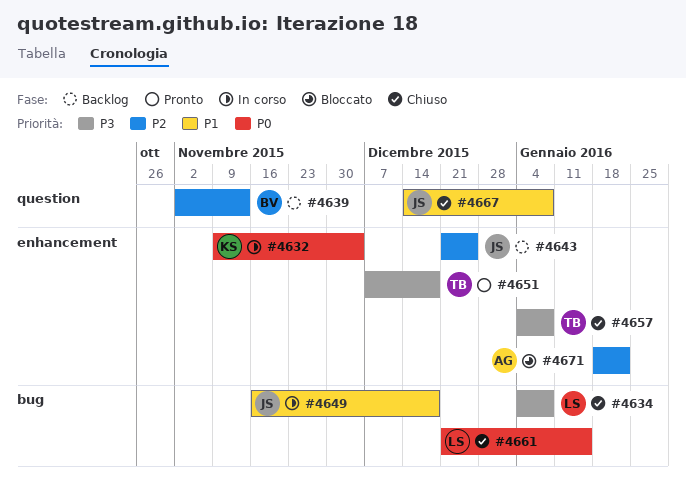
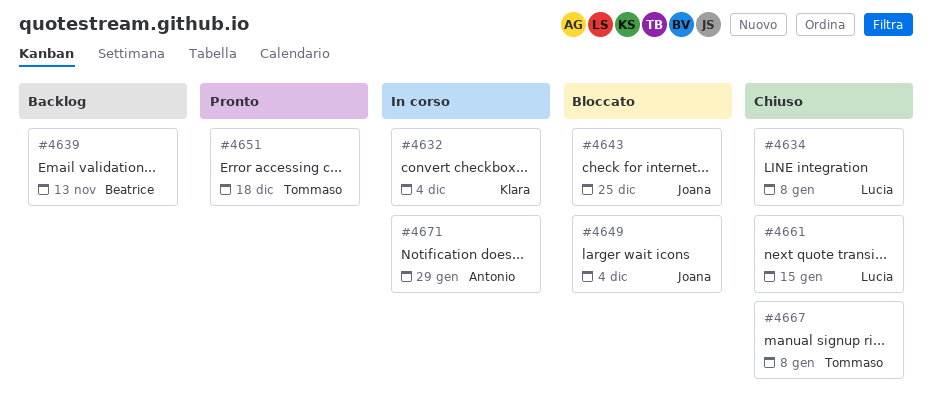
#4643, status: Backlog -> Bloccato
#4649, status: In corso -> Bloccato
#4649, due: Dec 18 -> Dec 4
#4657: present -> none
#4667, owner: Joana -> Tommaso
#4671, status: Bloccato -> In corso
#4671, due: Jan 22 -> Jan 29

